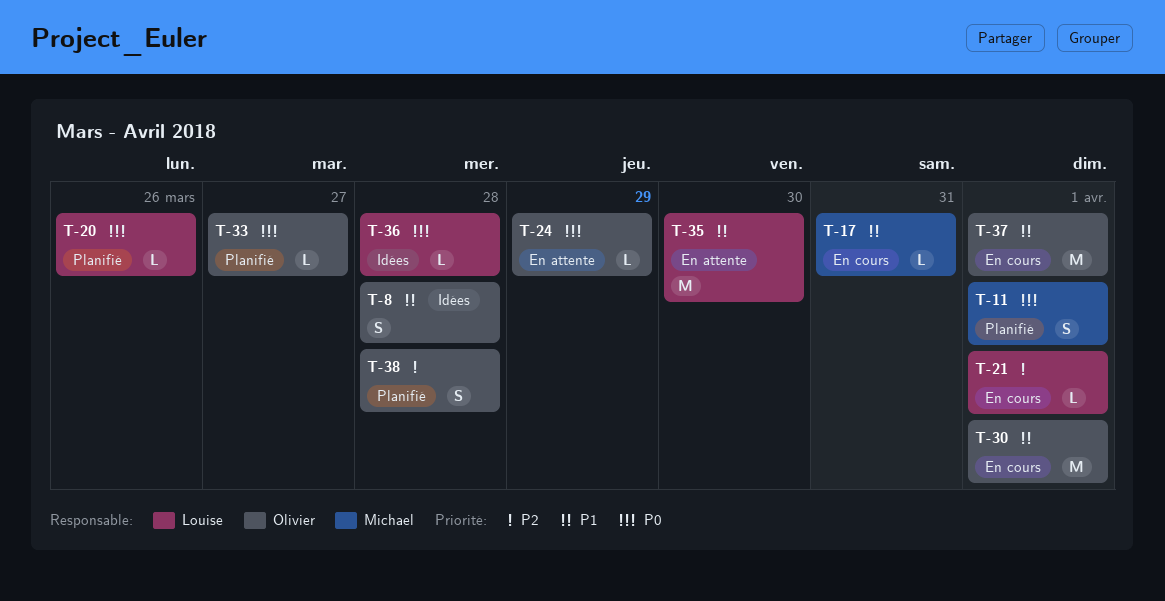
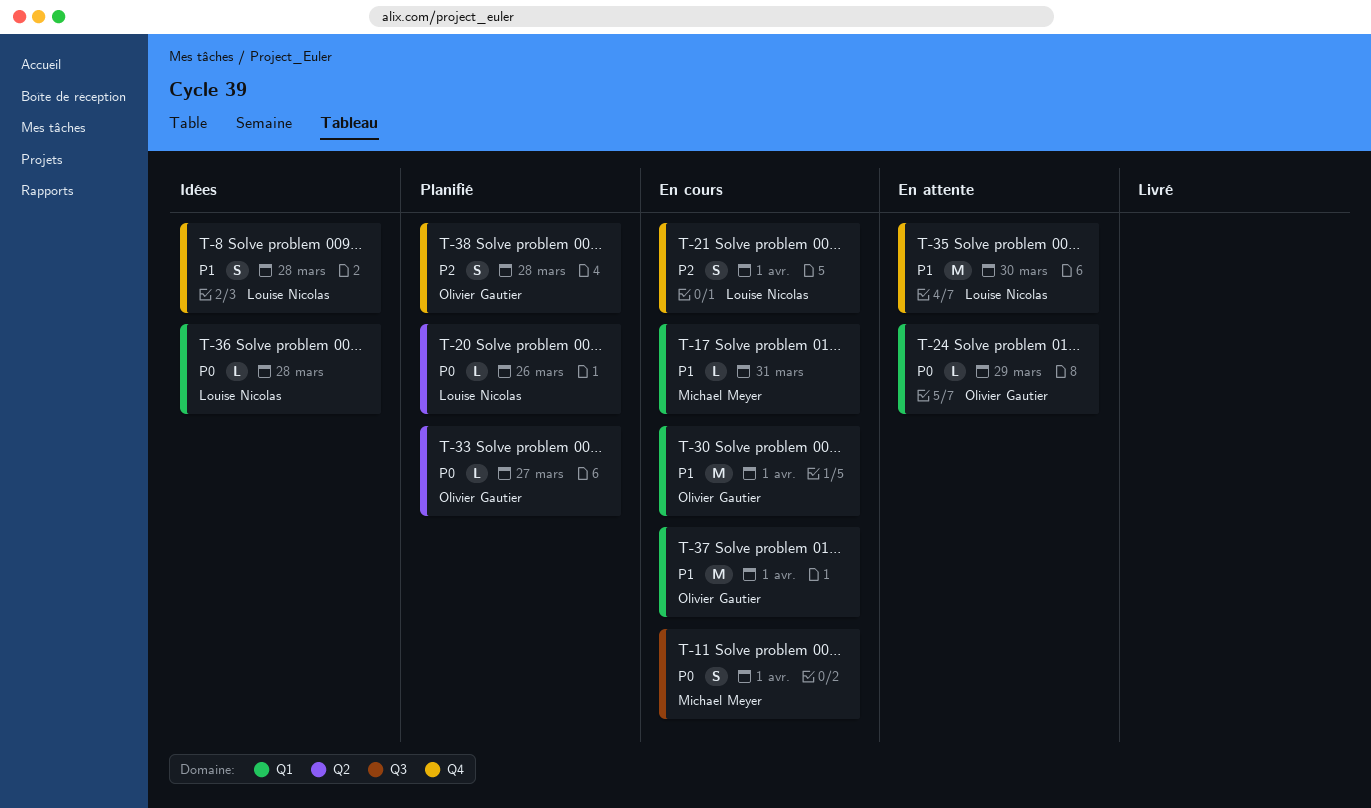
T-8, owner: Olivier Gautier -> Louise Nicolas
T-11, status: Planifié -> En cours
T-21, estimate: L -> S

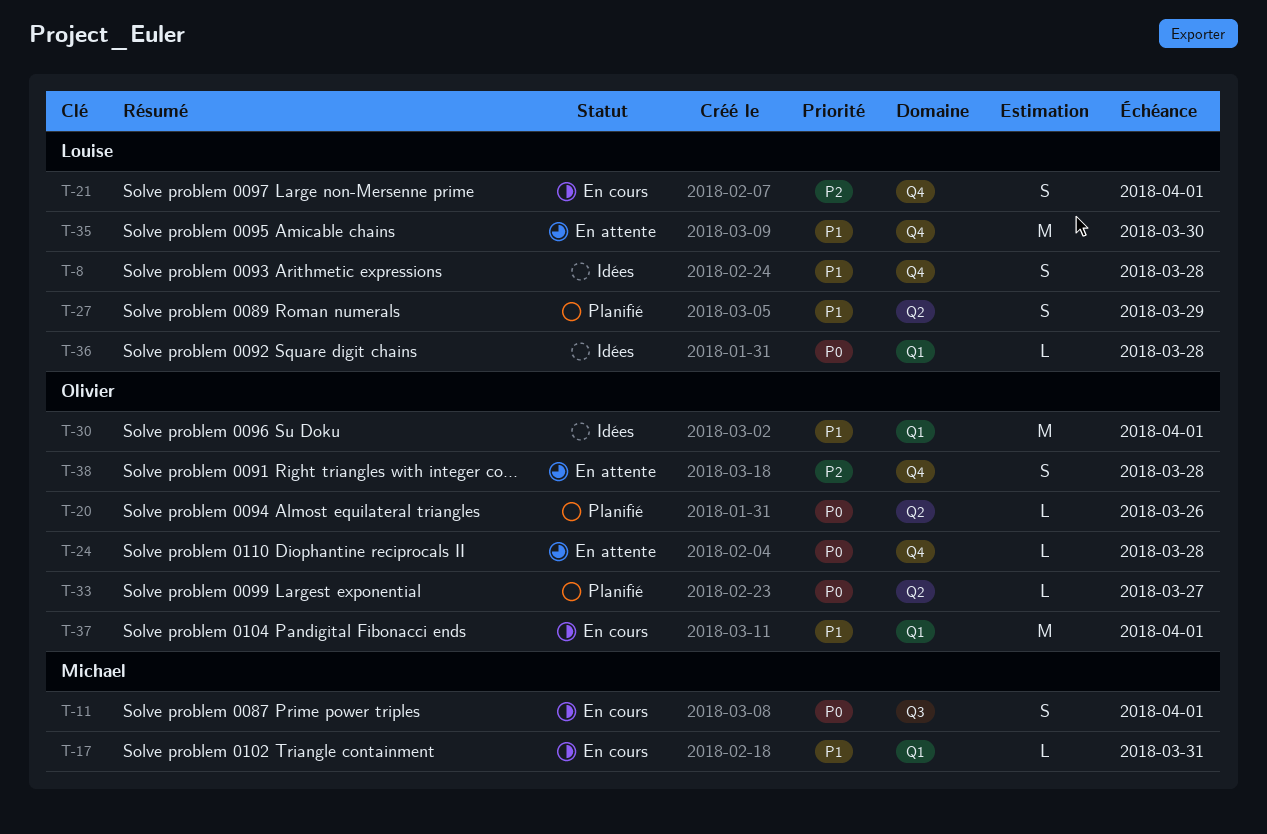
T-20, owner: Louise Nicolas -> Olivier Gautier
T-24, label: Q1 -> Q4
T-24, due: Mar 29 -> Mar 28
T-27: none -> present
T-30, status: En cours -> Idées
T-38, status: Planifié -> En attente

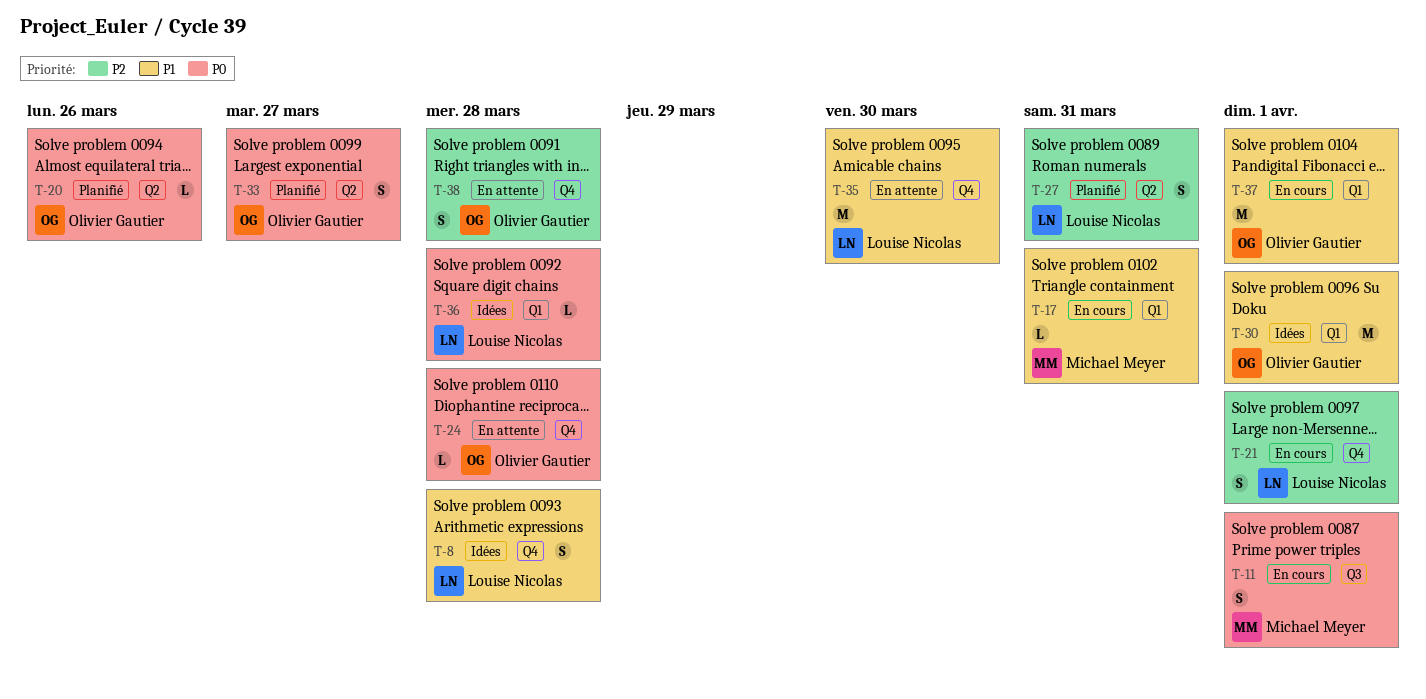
T-27, priority: P1 -> P2
T-27, due: Mar 29 -> Mar 31
T-33, estimate: L -> S

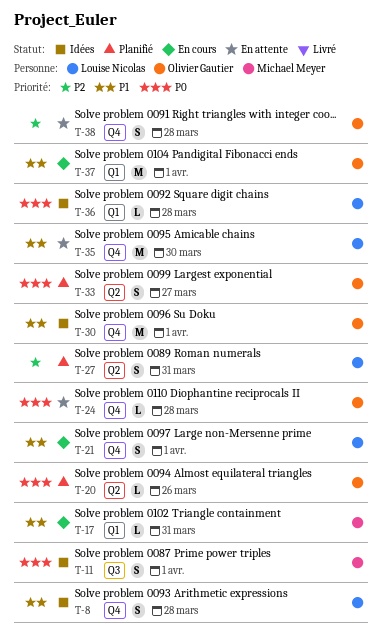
T-11, status: En cours -> Idées
T-21, priority: P2 -> P1
T-30, label: Q1 -> Q4

